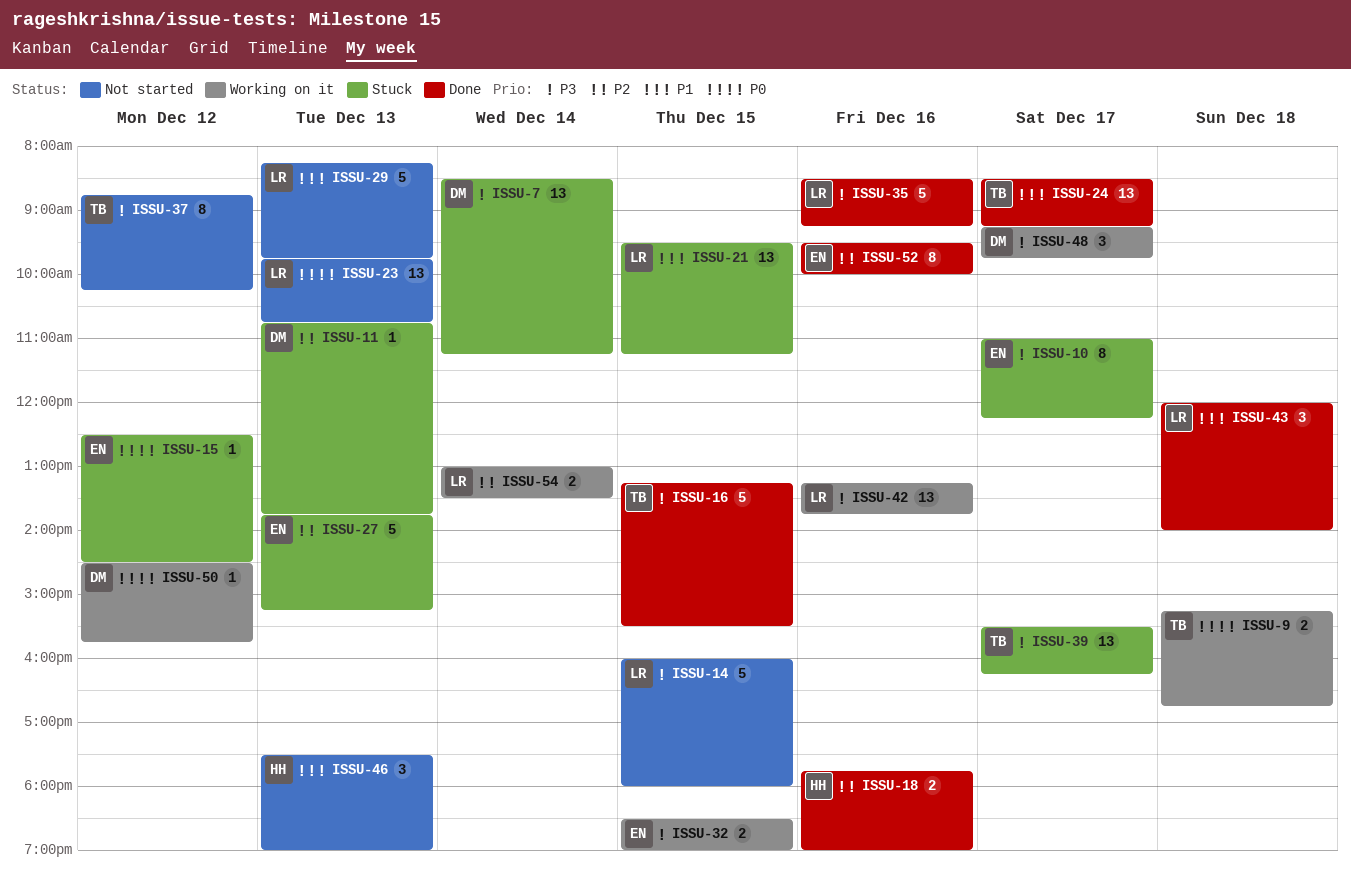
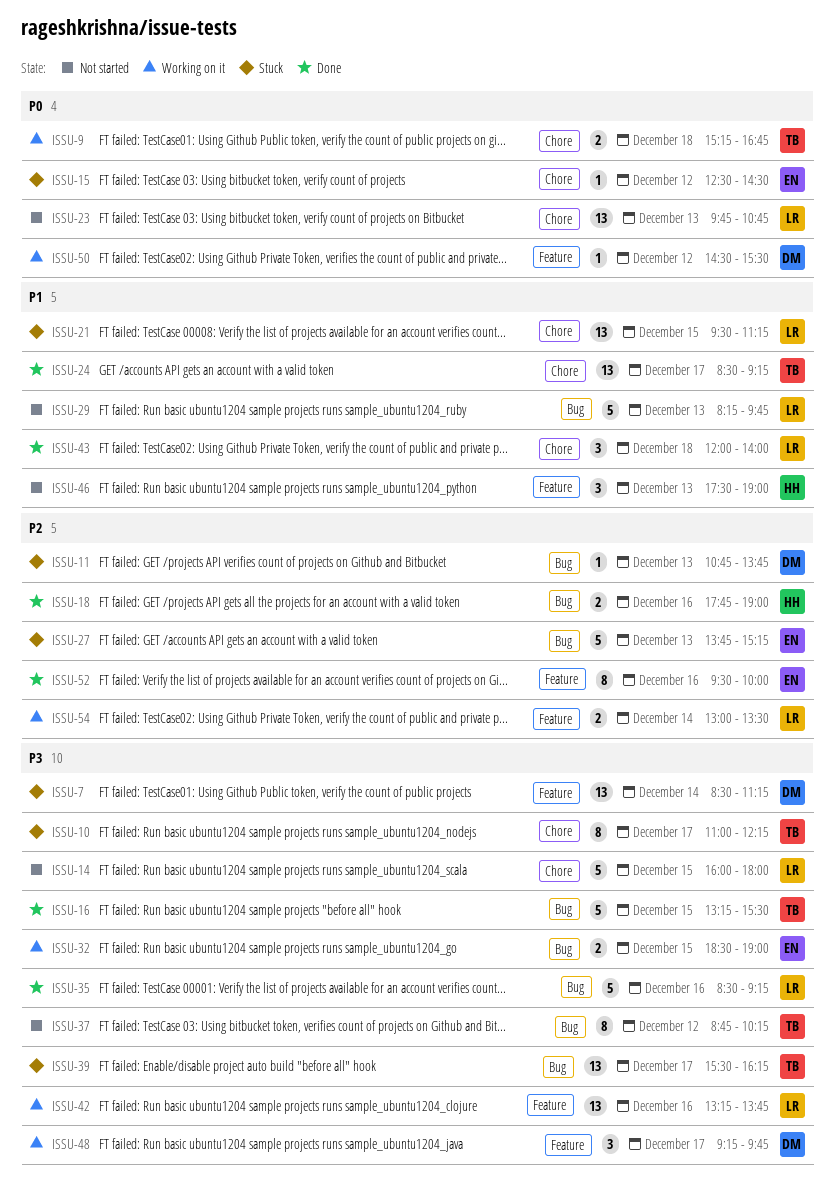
ISSU-10, owner: EN -> TB
ISSU-50, ends: 15:45 -> 15:30

